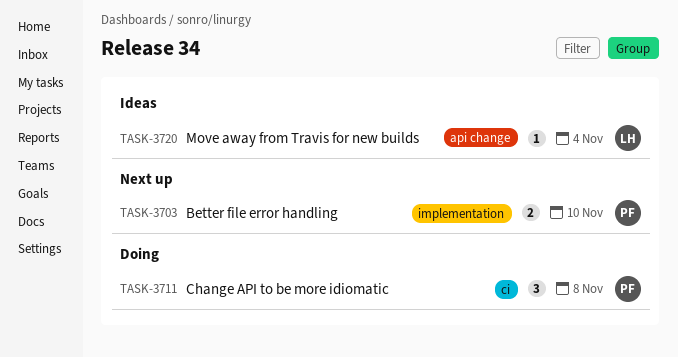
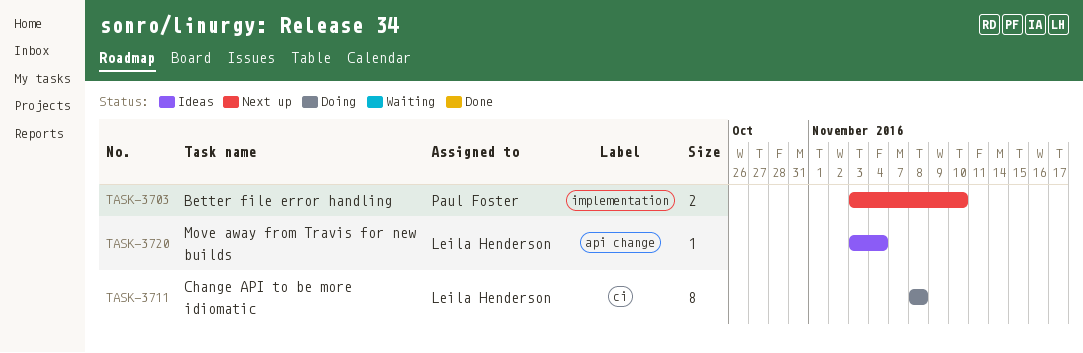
TASK-3711, owner: Paul Foster -> Leila Henderson
TASK-3711, estimate: 3 -> 8

